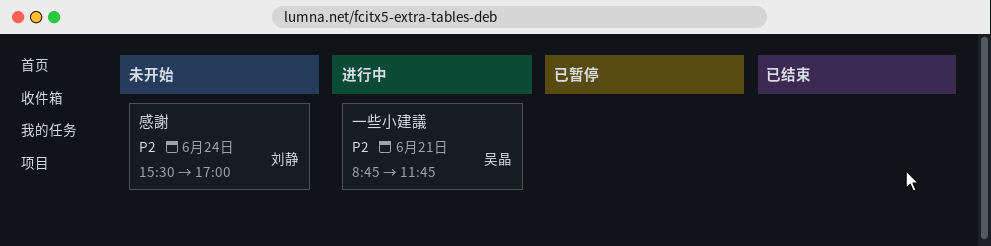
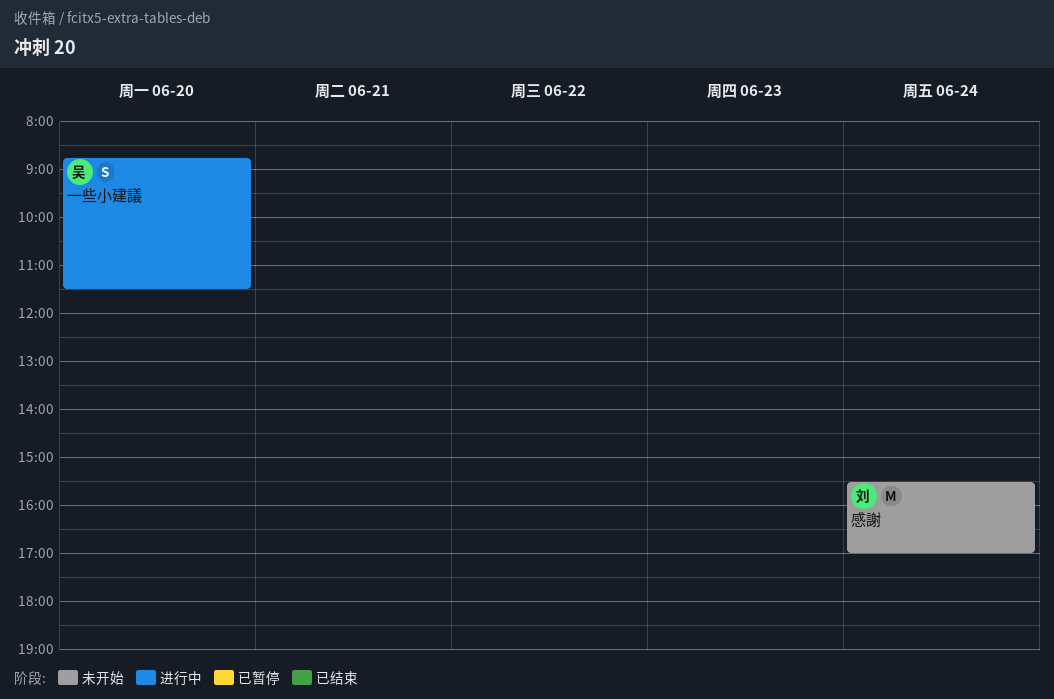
一些小建議, day: Jun 21 -> Jun 20
一些小建議, ends: 11:45 -> 11:30

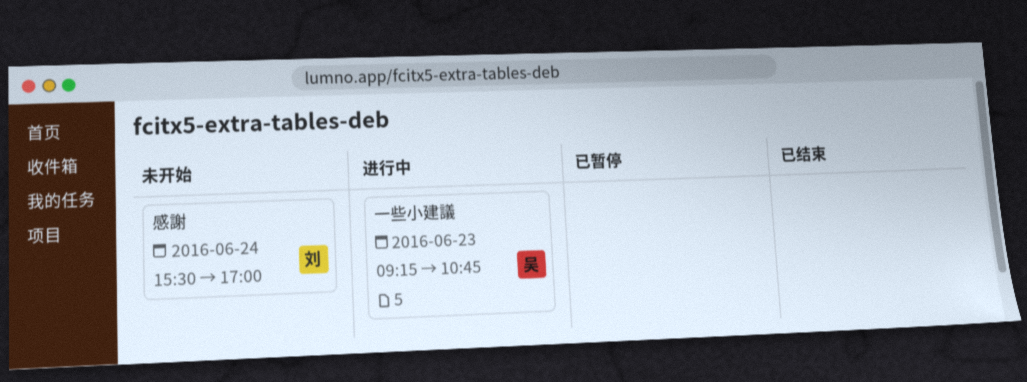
一些小建議, day: Jun 20 -> Jun 23
一些小建議, begins: 08:45 -> 09:15
一些小建議, ends: 11:30 -> 10:45

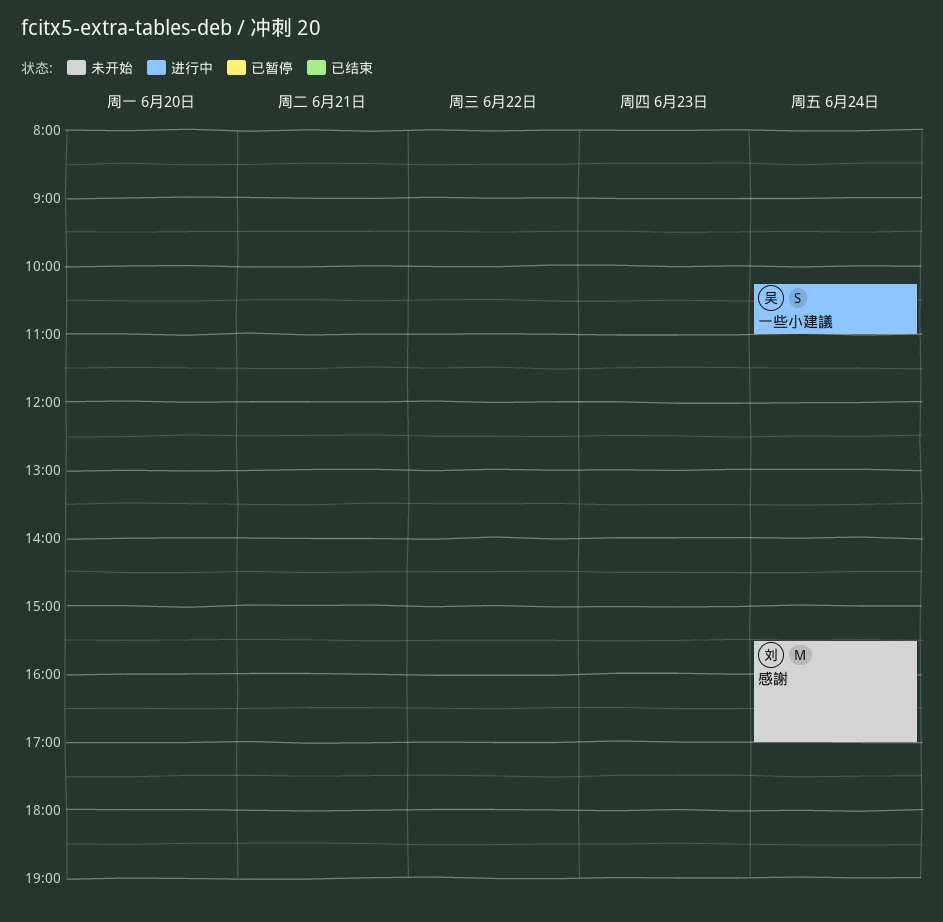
一些小建議, day: Jun 23 -> Jun 24
一些小建議, begins: 09:15 -> 10:15
一些小建議, ends: 10:45 -> 11:00

